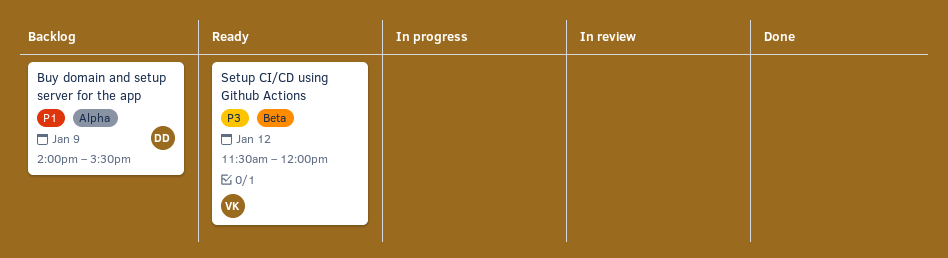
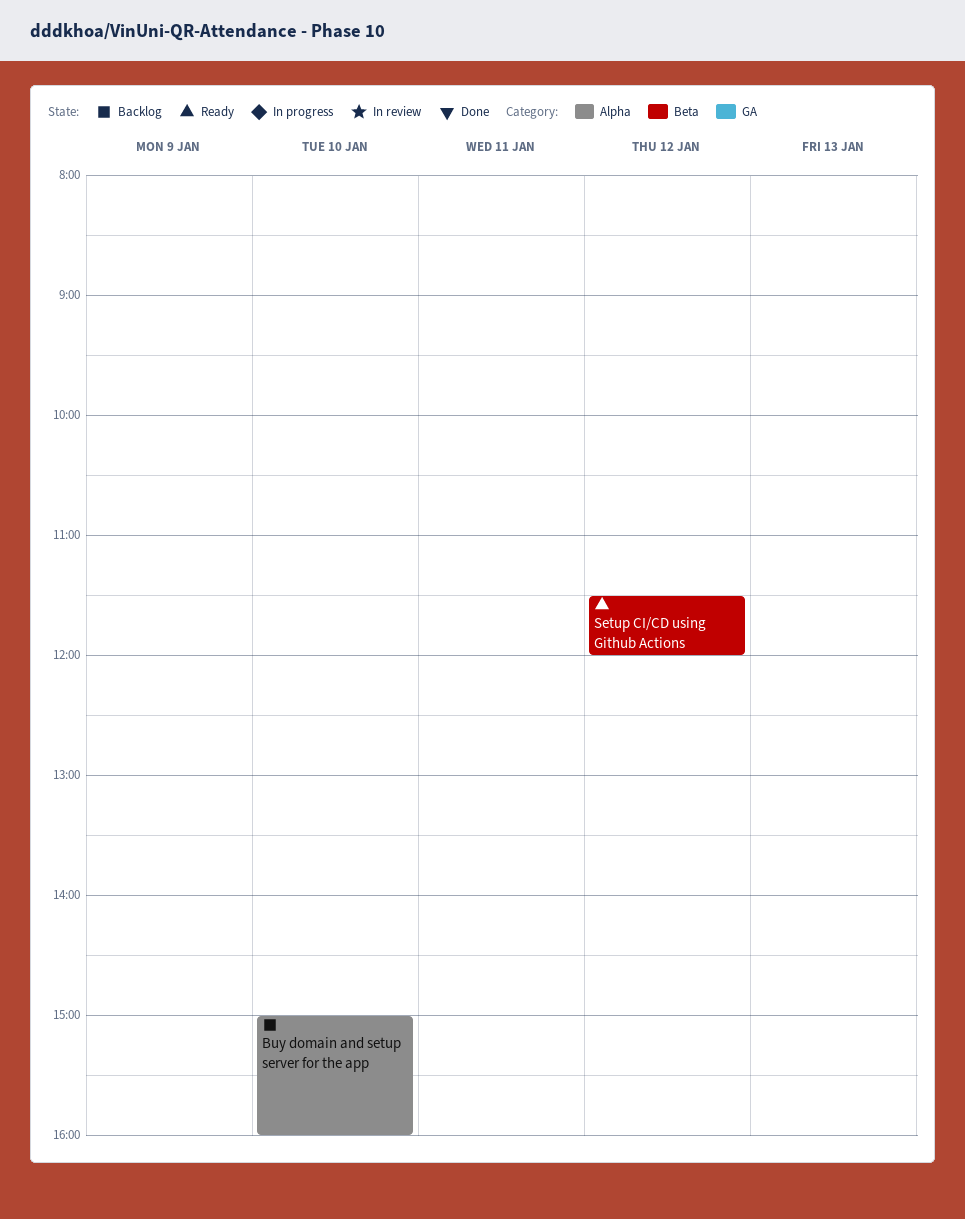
Buy domain and setup server for the app, day: Jan 9 -> Jan 10
Buy domain and setup server for the app, begins: 14:00 -> 15:00
Buy domain and setup server for the app, ends: 15:30 -> 16:00

